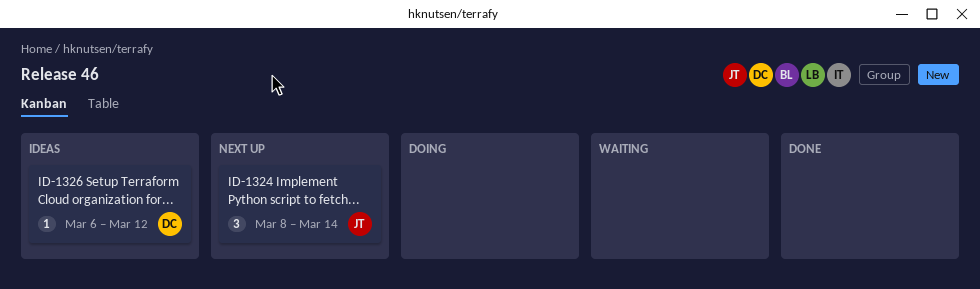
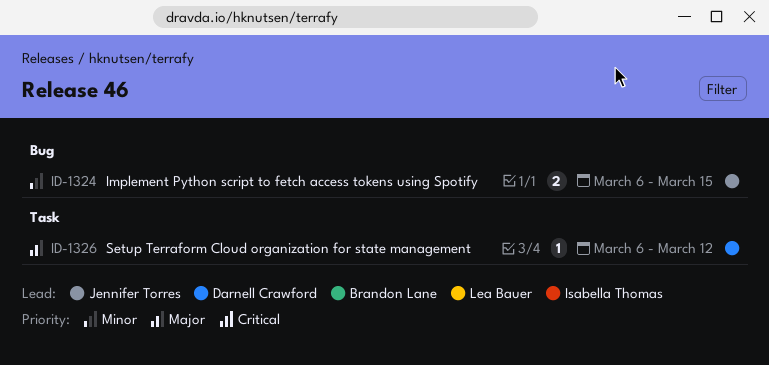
ID-1324, estimate: 3 -> 2
ID-1324, start: Mar 8 -> Mar 6
ID-1324, due: Mar 14 -> Mar 15

